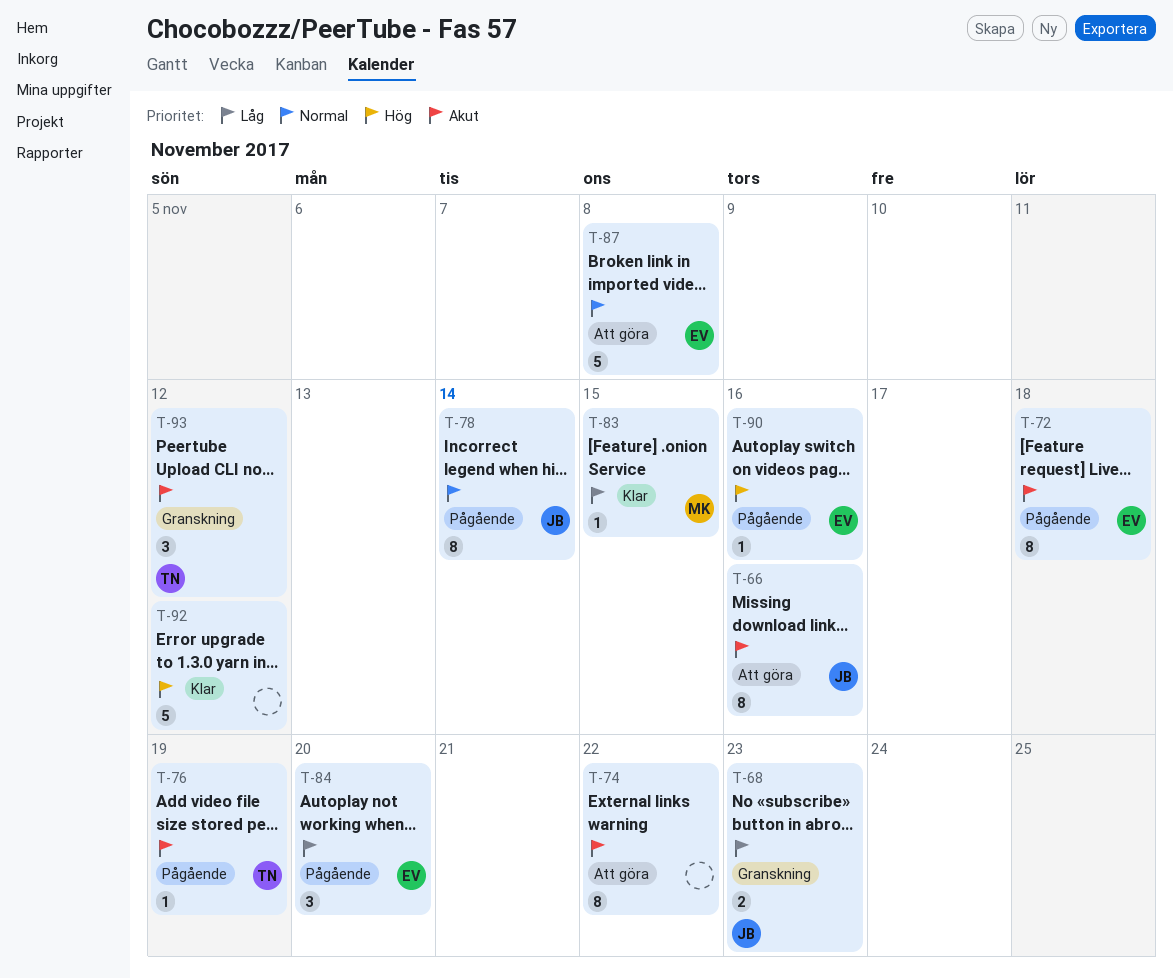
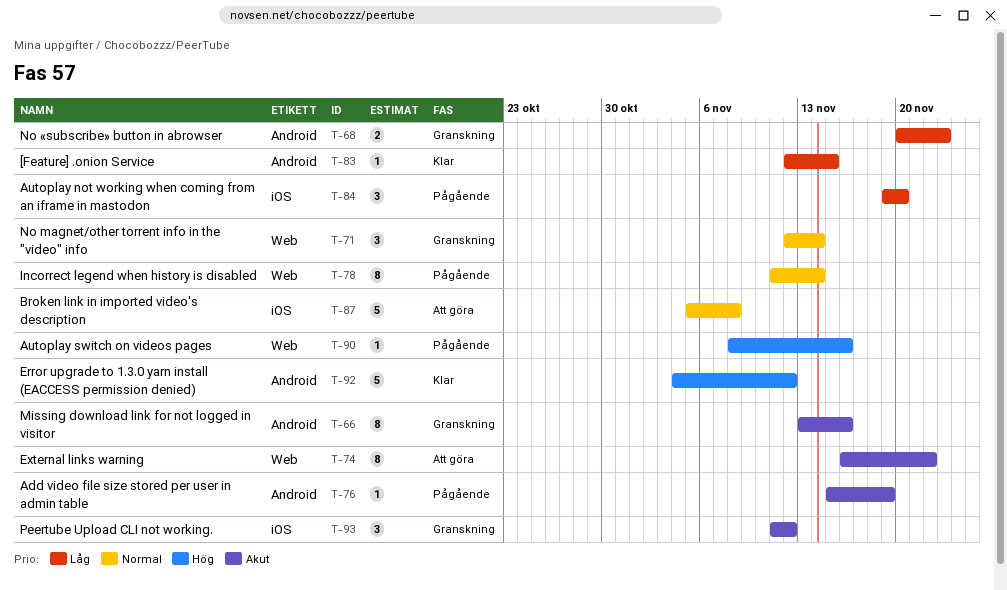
T-66, status: Att göra -> Granskning
T-71: none -> present
T-72: present -> none

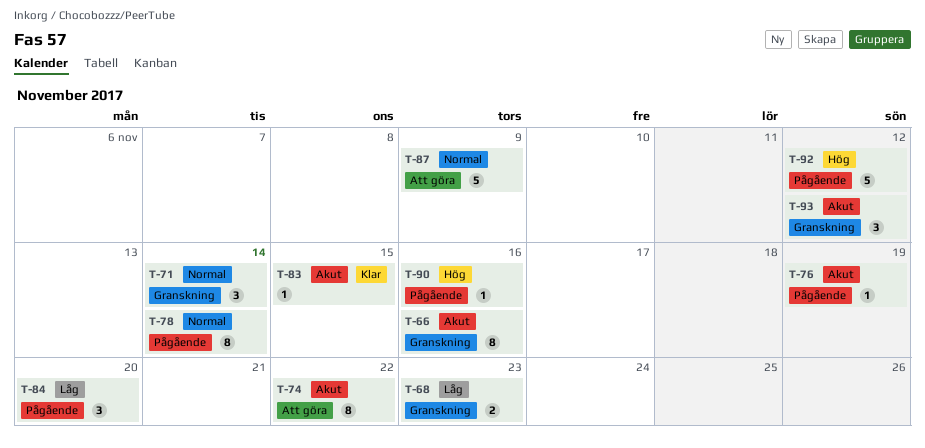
T-83, priority: Låg -> Akut
T-87, due: Nov 8 -> Nov 9
T-92, status: Klar -> Pågående

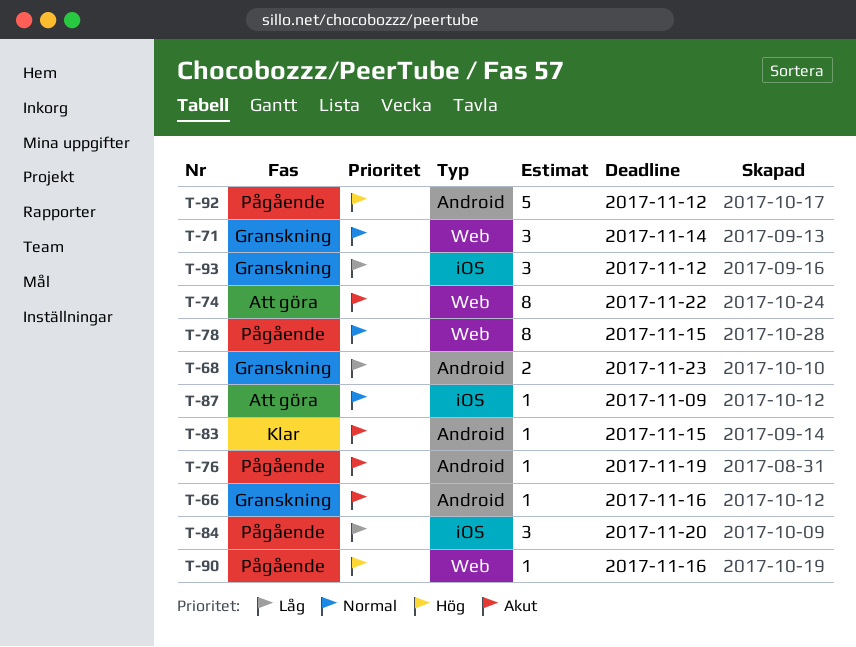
T-66, estimate: 8 -> 1
T-78, due: Nov 14 -> Nov 15
T-87, estimate: 5 -> 1
T-93, priority: Akut -> Låg

